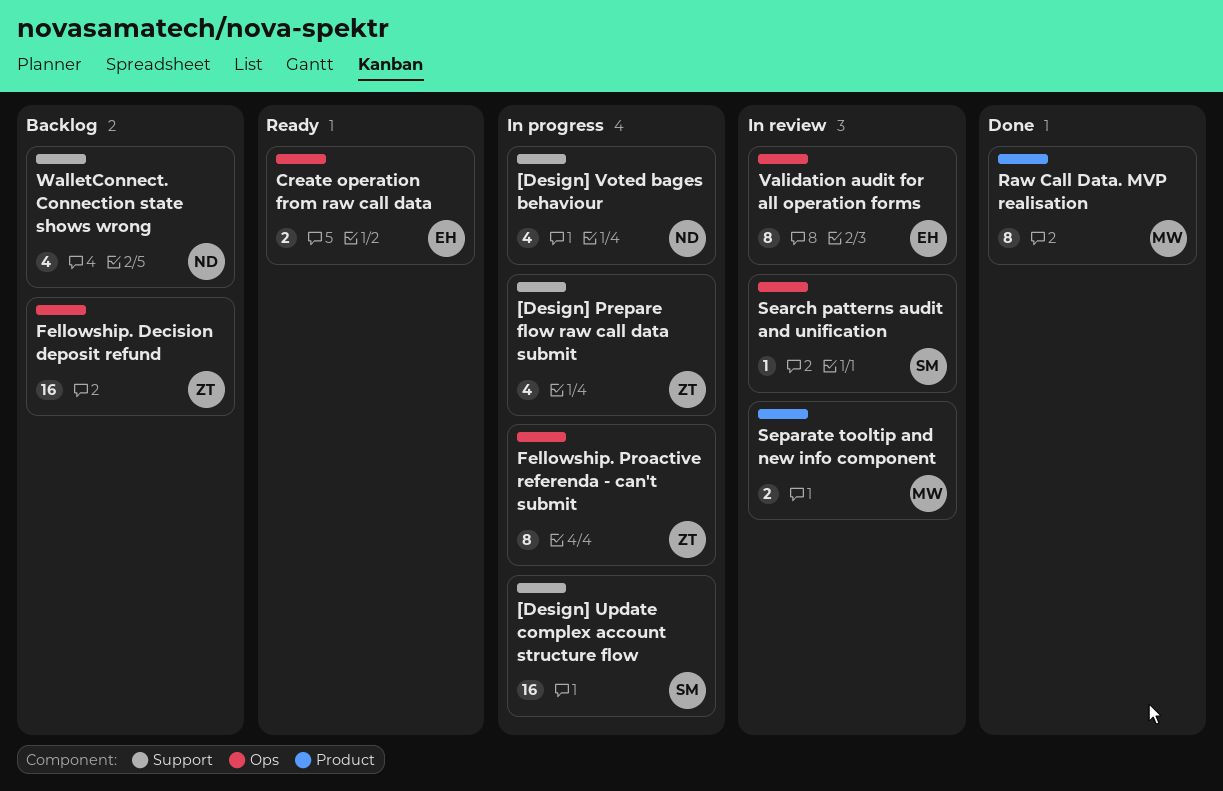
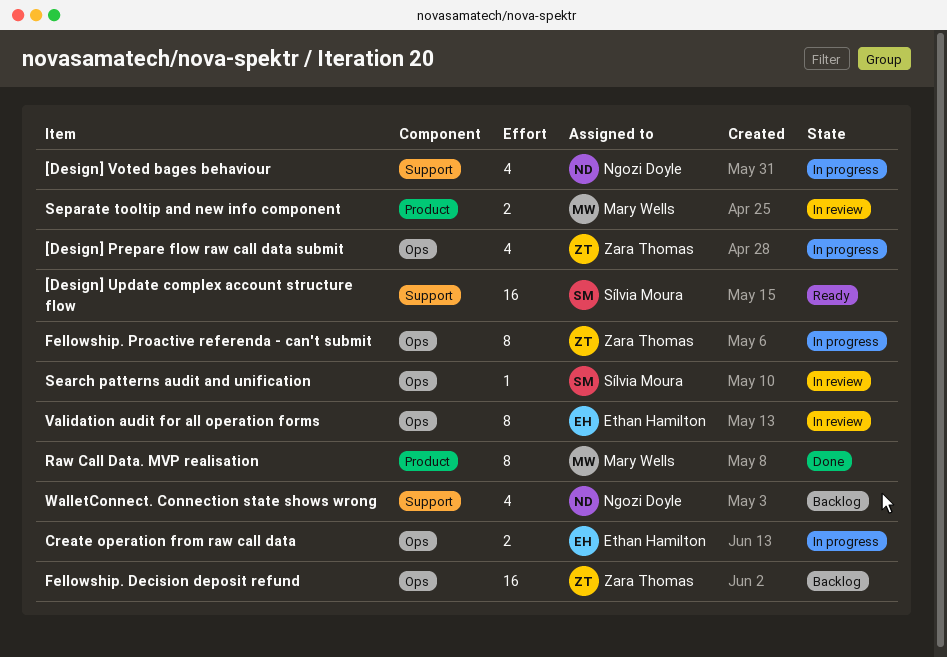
[Design] Prepare flow raw call data submit, label: Support -> Ops
[Design] Update complex account structure flow, status: In progress -> Ready
Create operation from raw call data, status: Ready -> In progress

